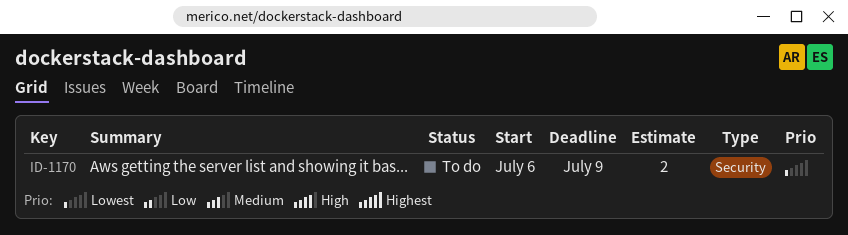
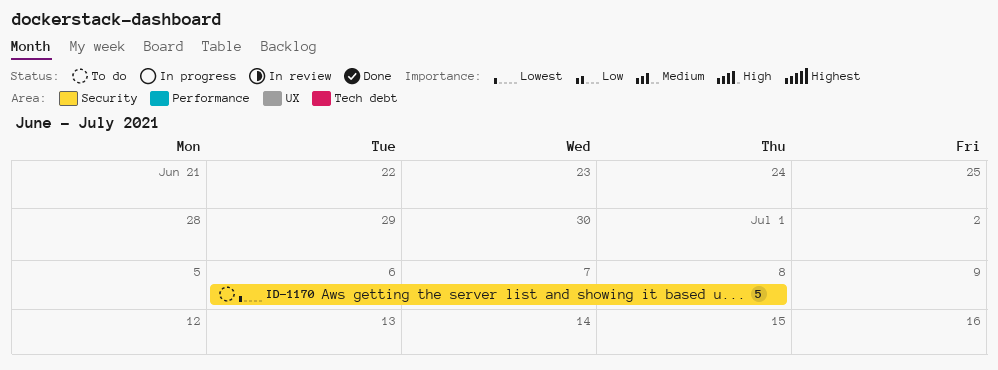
ID-1170, estimate: 2 -> 5
ID-1170, due: Jul 9 -> Jul 8

